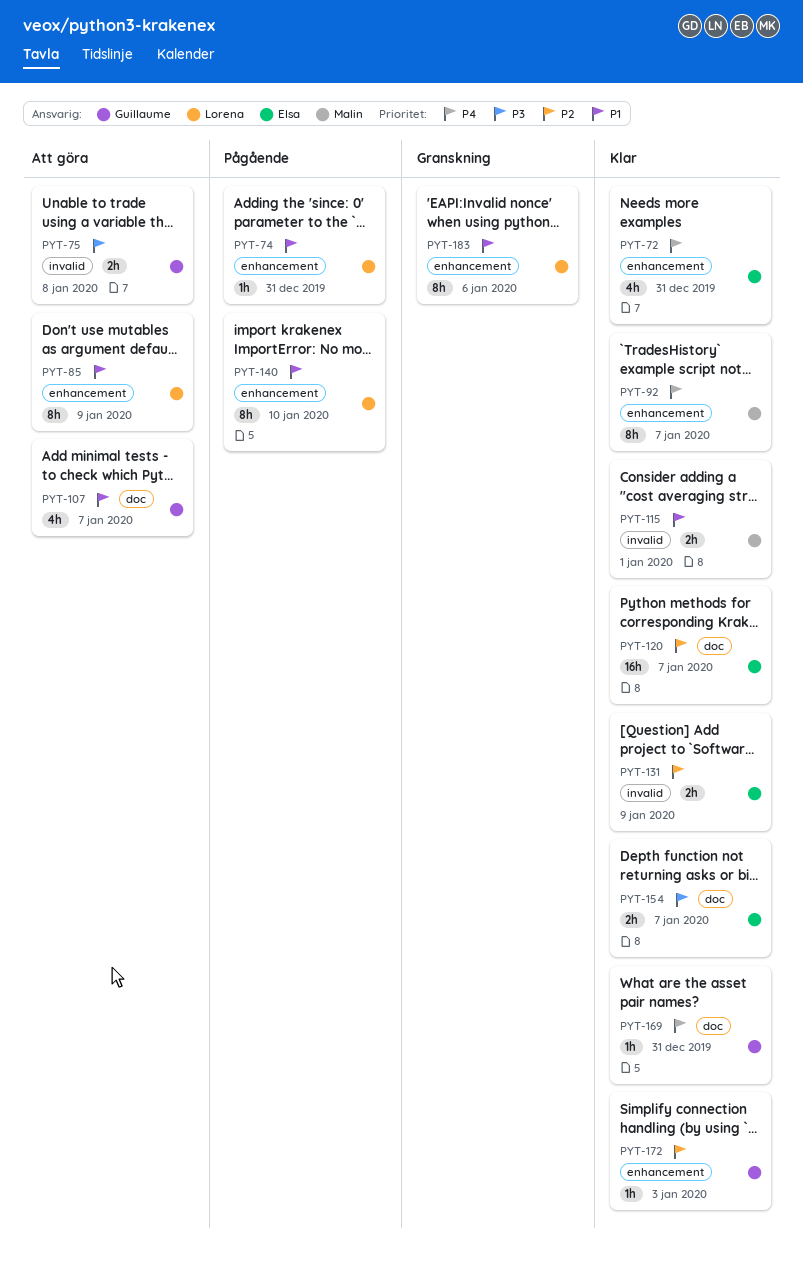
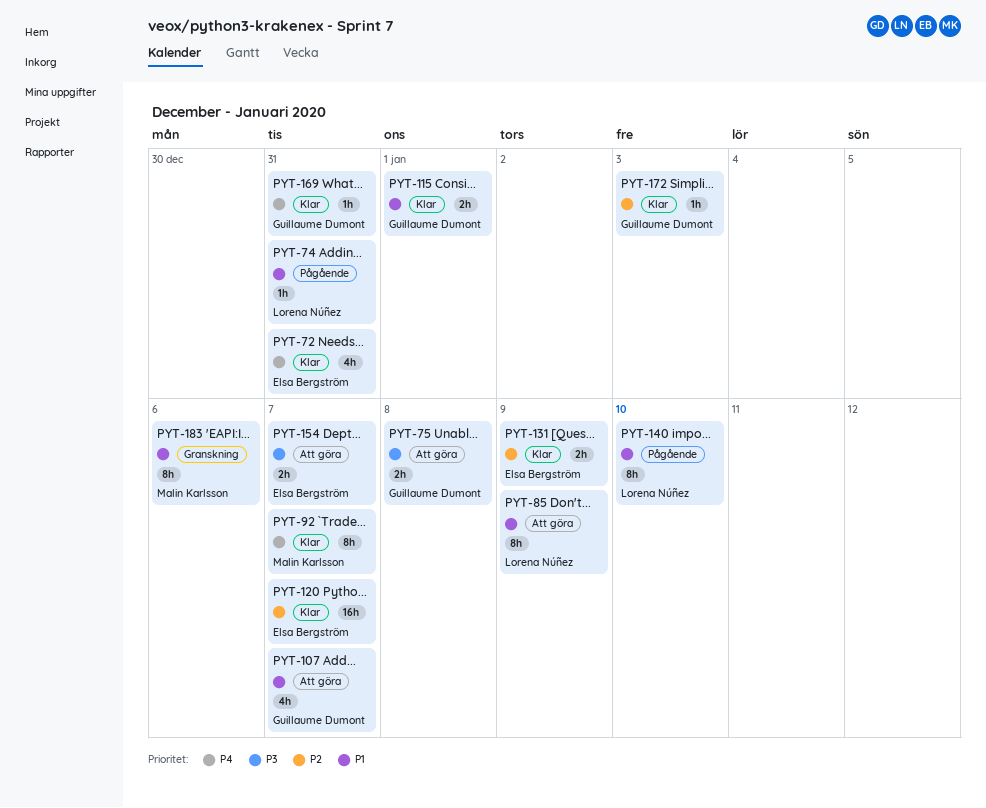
PYT-115, owner: Malin Karlsson -> Guillaume Dumont
PYT-154, status: Klar -> Att göra
PYT-183, owner: Lorena Núñez -> Malin Karlsson

